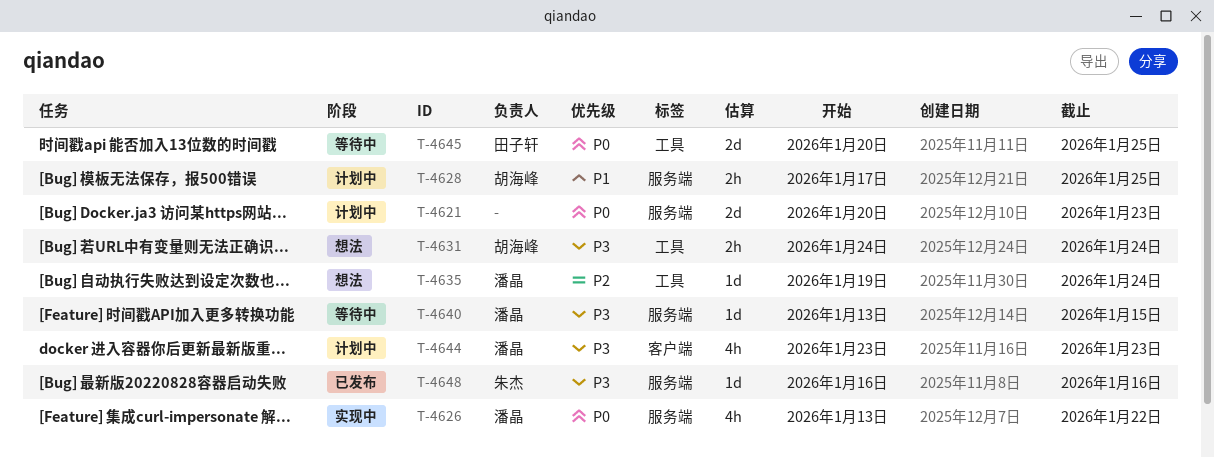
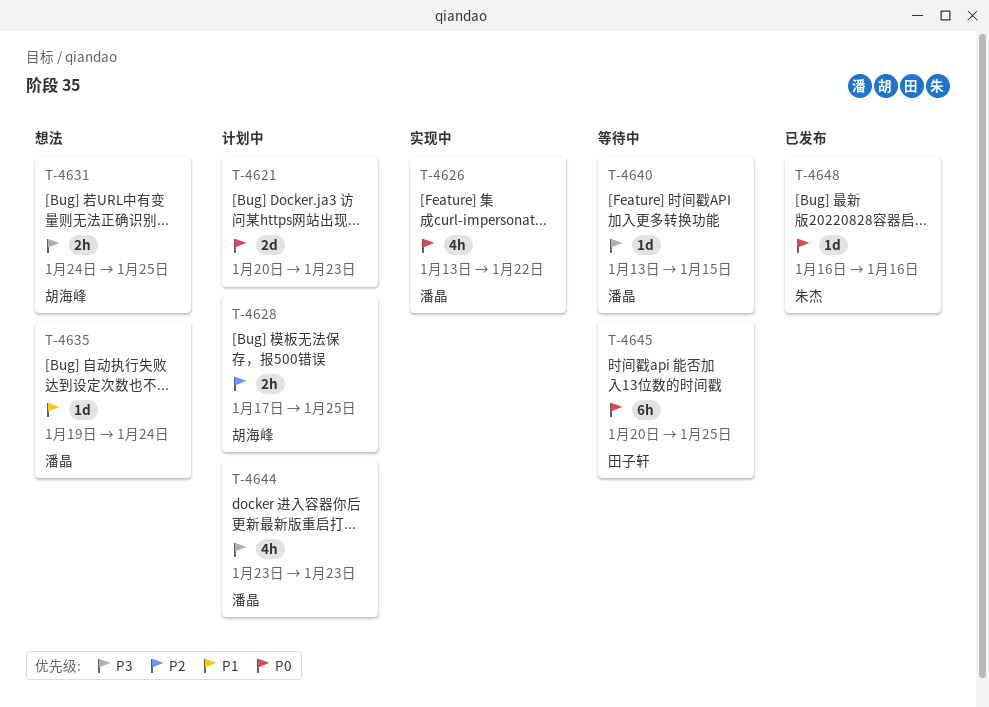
T-4628, priority: P1 -> P2
T-4631, due: Jan 24 -> Jan 25
T-4635, priority: P2 -> P1
T-4645, estimate: 2d -> 6h
T-4648, priority: P3 -> P0

